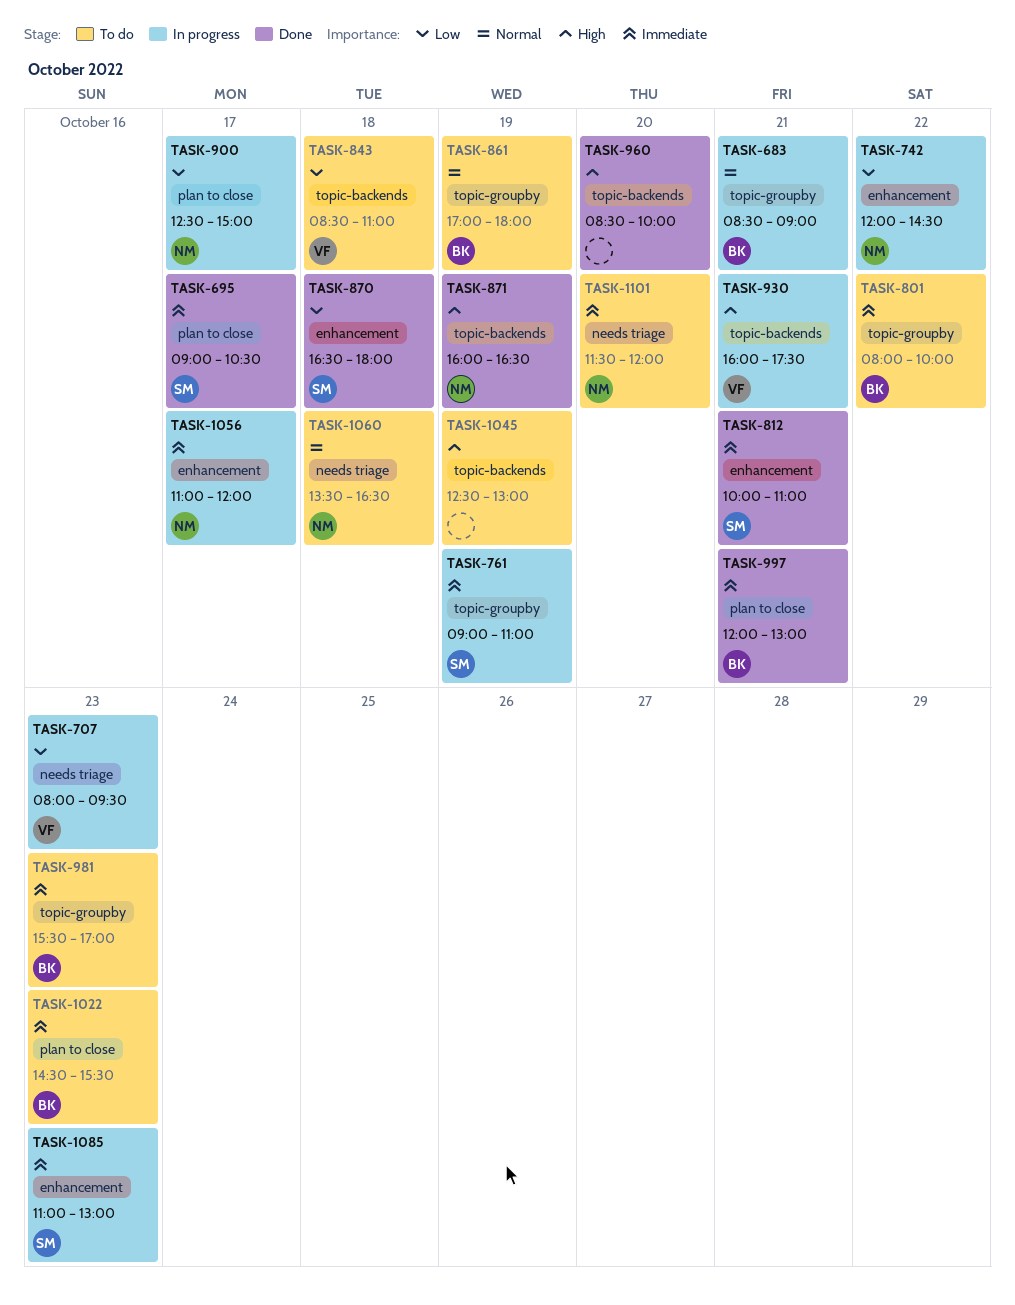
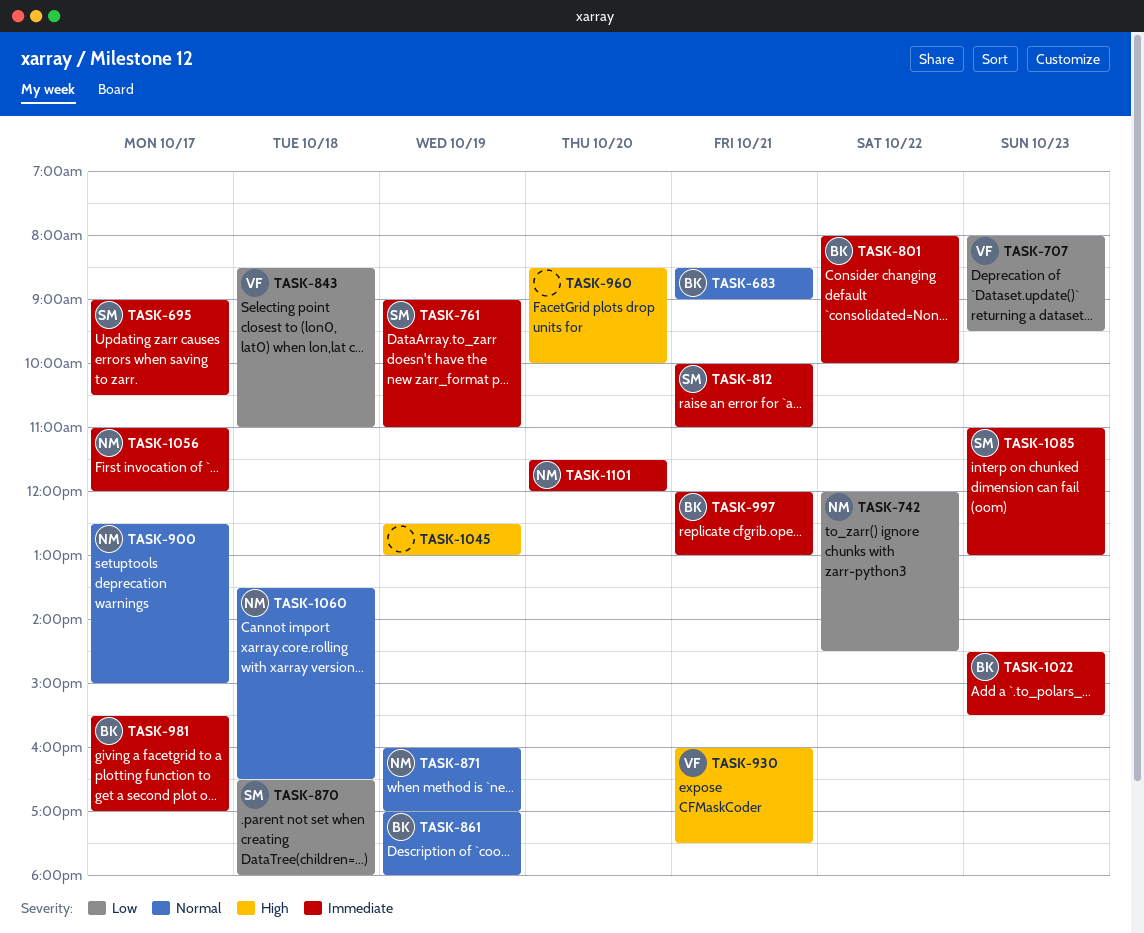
TASK-871, priority: High -> Normal
TASK-871, ends: 16:30 -> 17:00
TASK-900, priority: Low -> Normal
TASK-981, day: Oct 23 -> Oct 17

